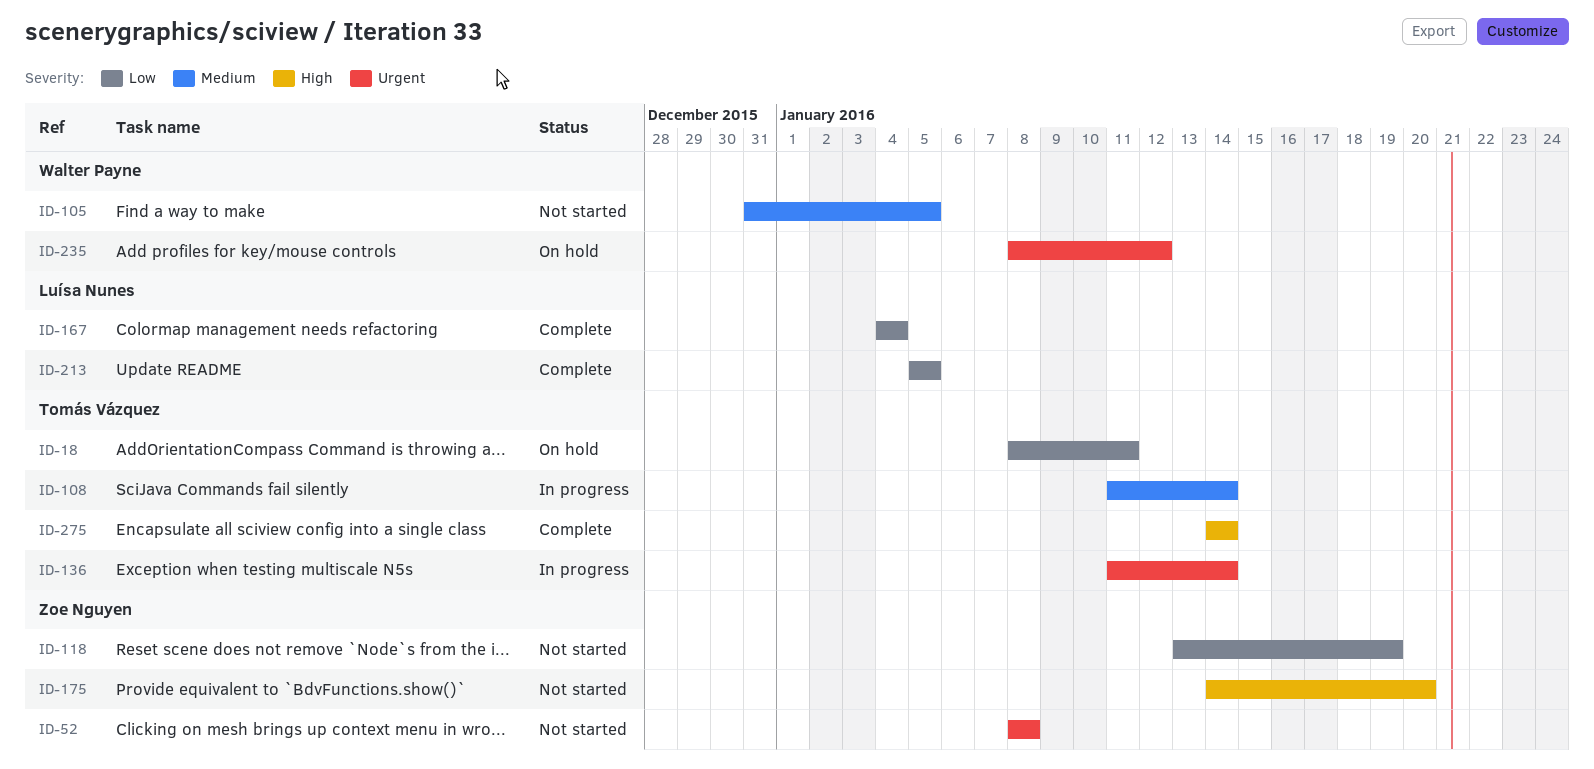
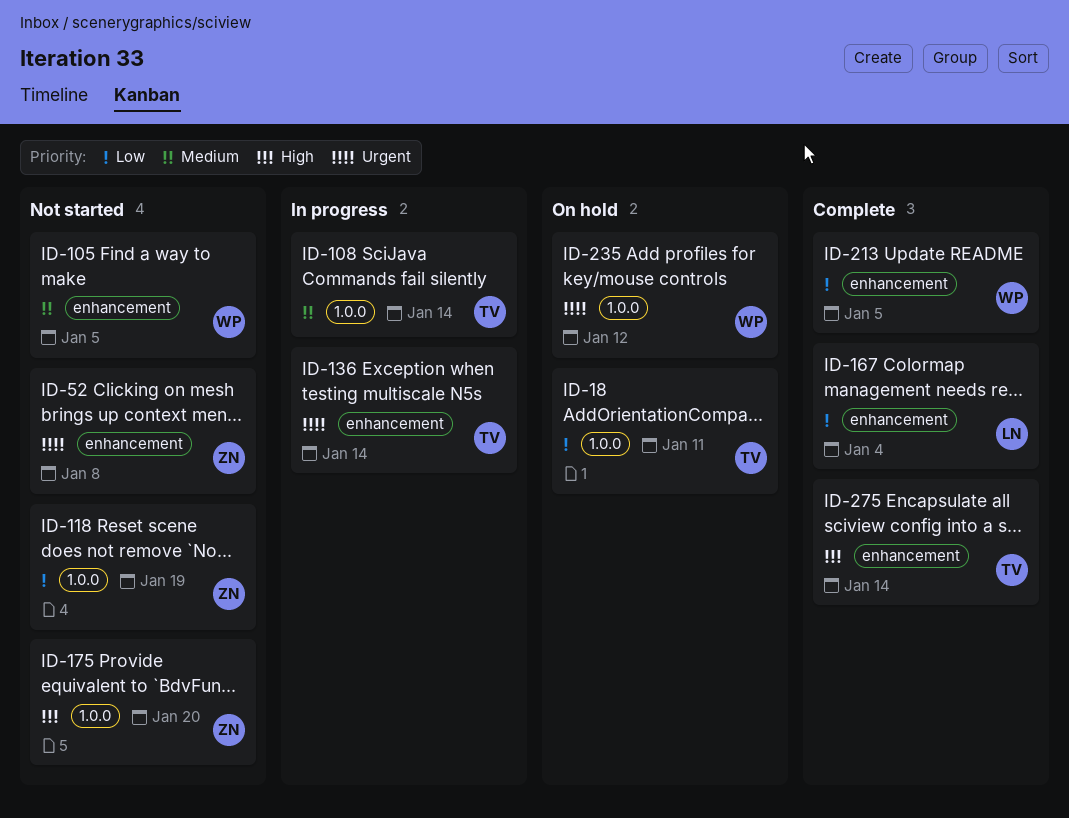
ID-213, owner: Luísa Nunes -> Walter Payne

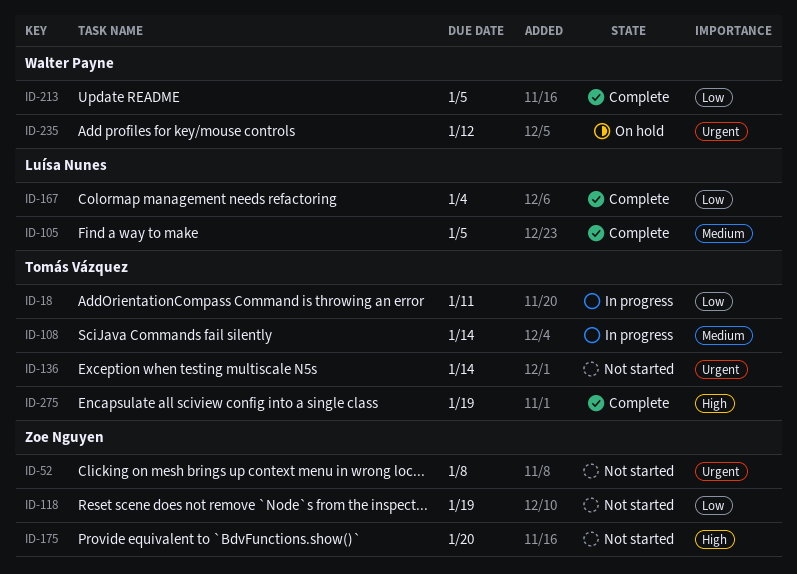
ID-18, status: On hold -> In progress
ID-105, status: Not started -> Complete
ID-105, owner: Walter Payne -> Luísa Nunes
ID-136, status: In progress -> Not started
ID-275, due: Jan 14 -> Jan 19

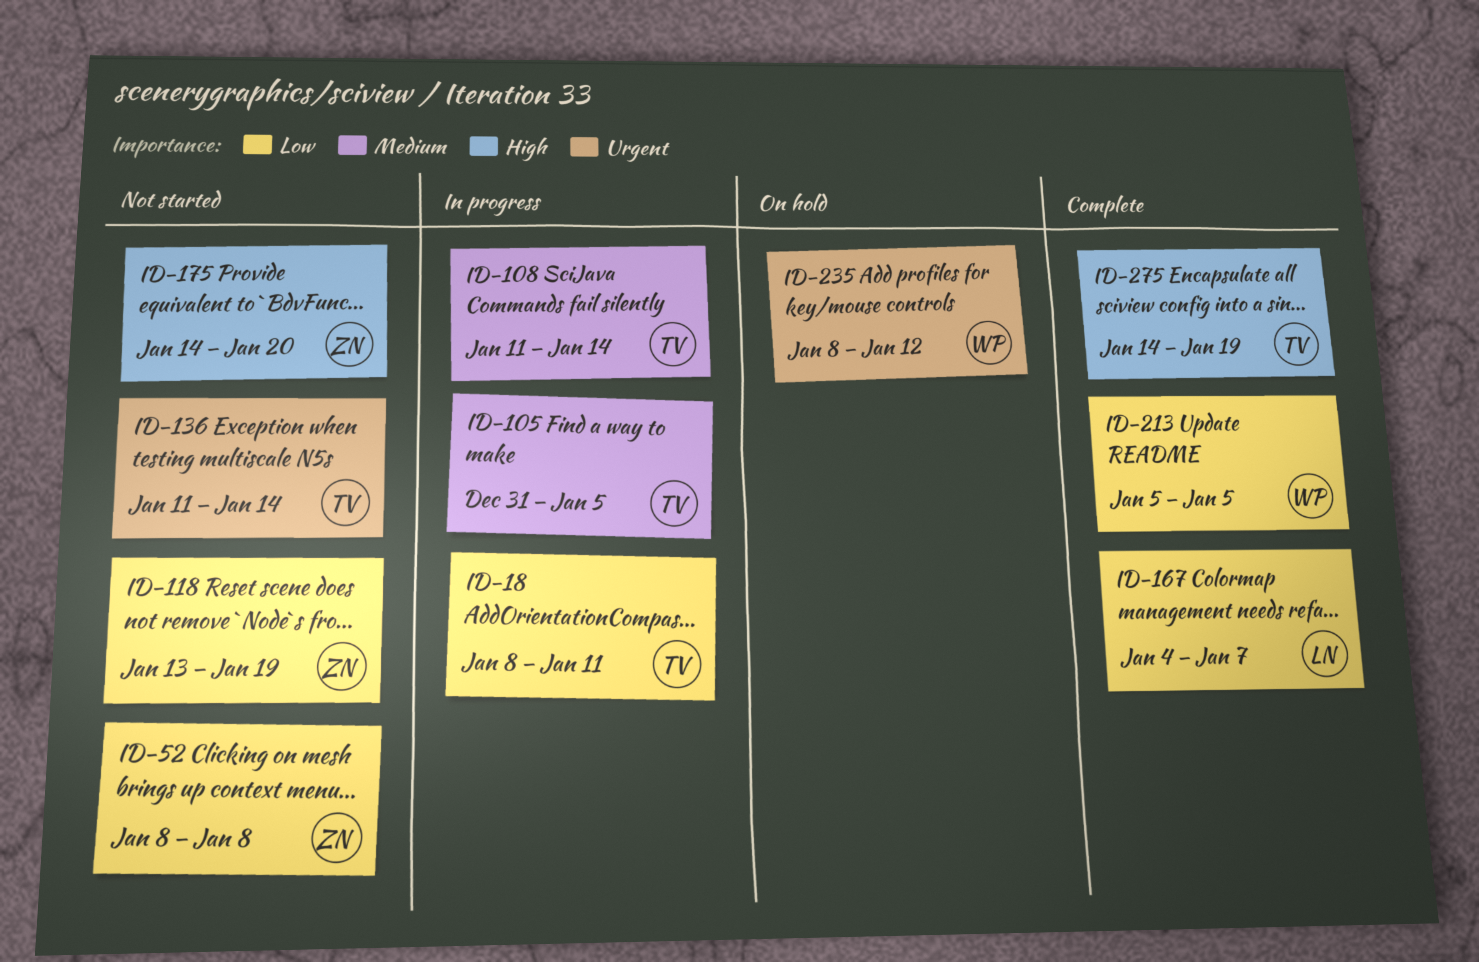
ID-52, priority: Urgent -> Low
ID-105, status: Complete -> In progress
ID-105, owner: Luísa Nunes -> Tomás Vázquez
ID-167, due: Jan 4 -> Jan 7

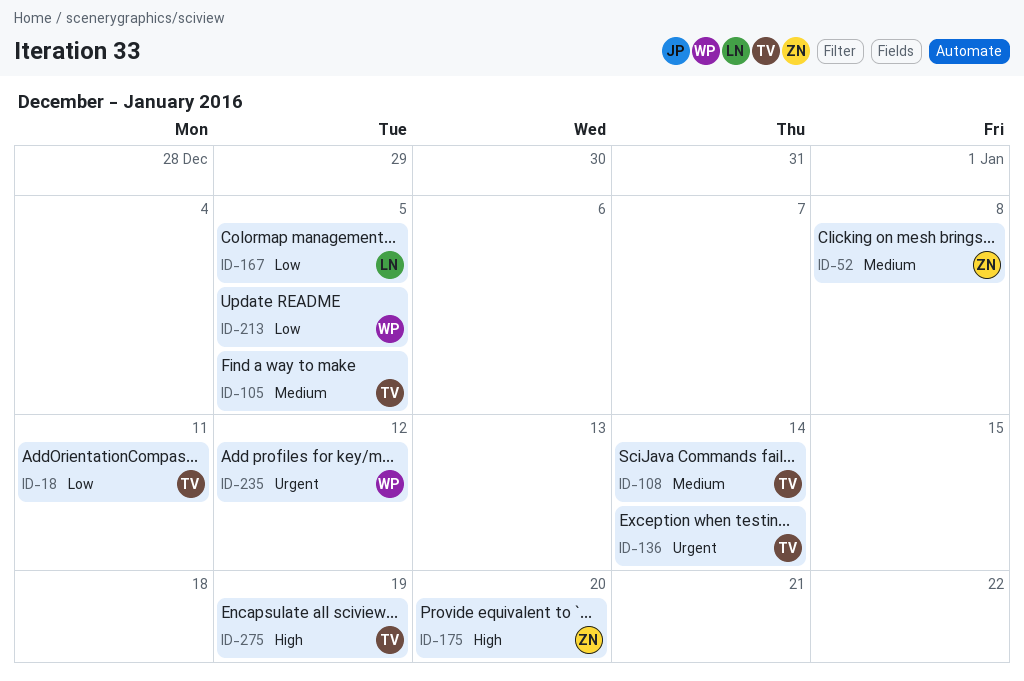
ID-52, priority: Low -> Medium
ID-118: present -> none
ID-167, due: Jan 7 -> Jan 5

